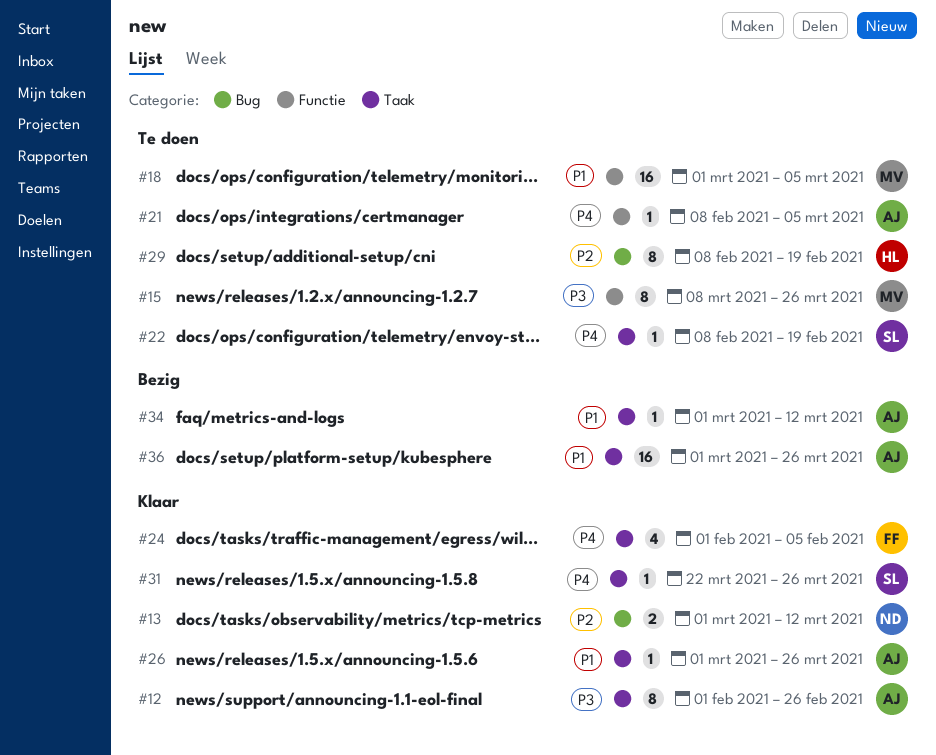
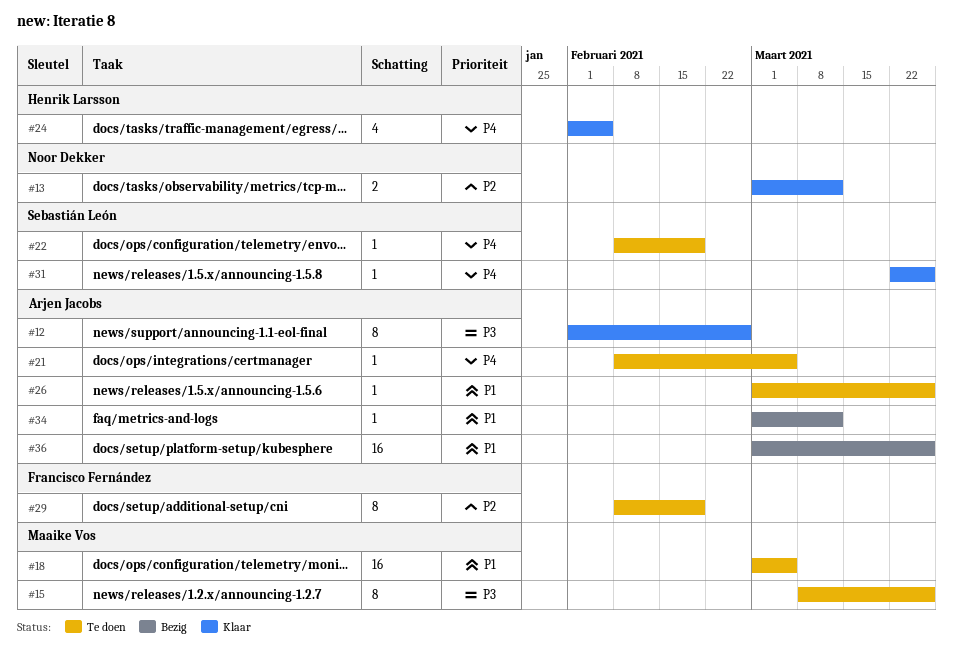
#24, owner: Francisco Fernández -> Henrik Larsson
#26, status: Klaar -> Te doen
#29, owner: Henrik Larsson -> Francisco Fernández

